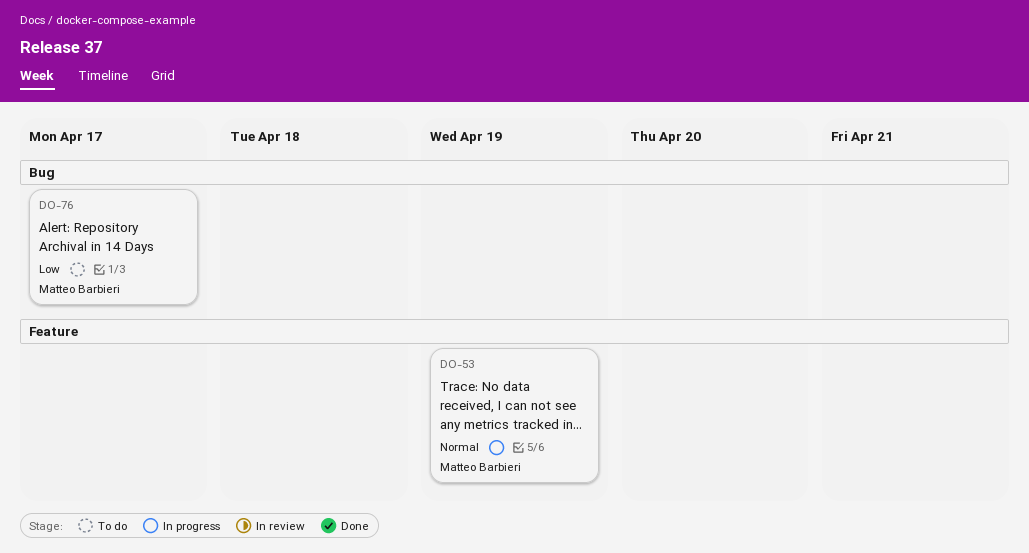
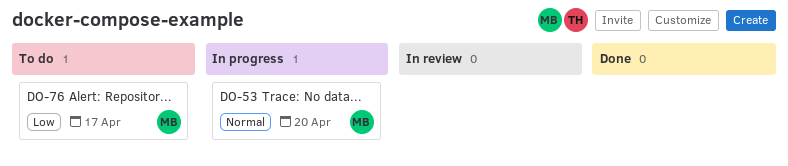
DO-53, due: Apr 19 -> Apr 20

